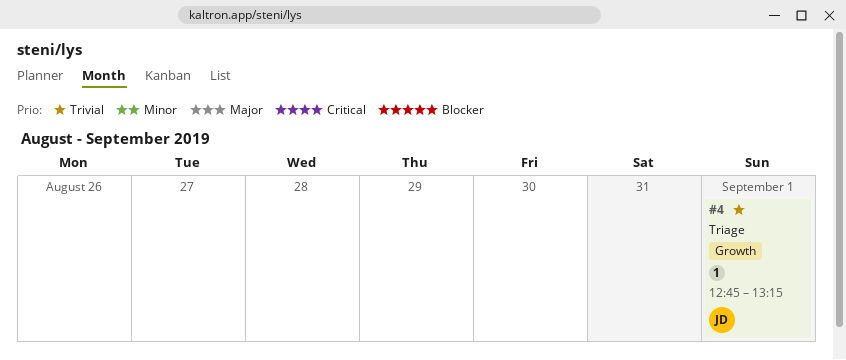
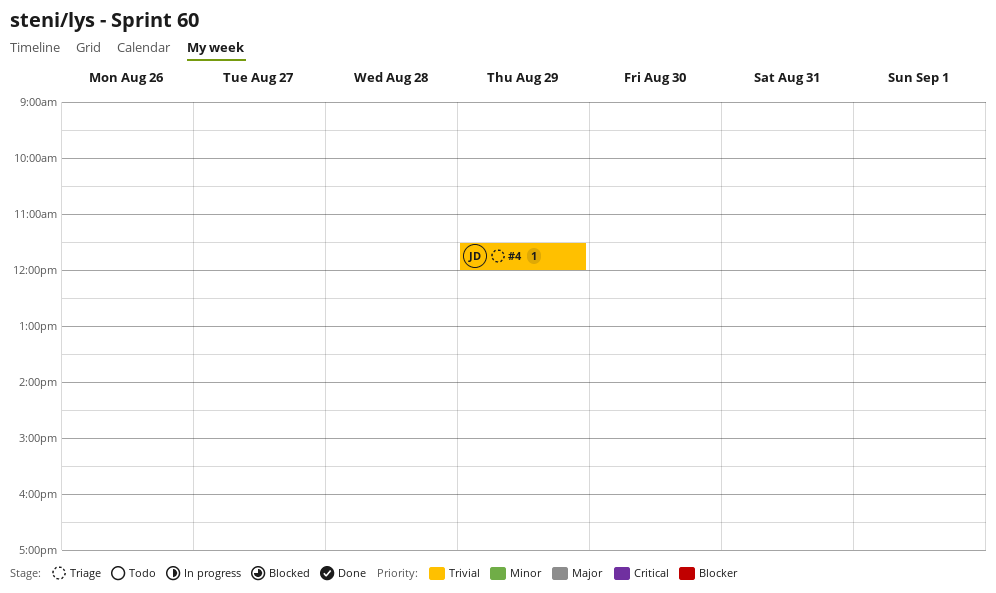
#4, day: Sep 1 -> Aug 29
#4, begins: 12:45 -> 11:30
#4, ends: 13:15 -> 12:00

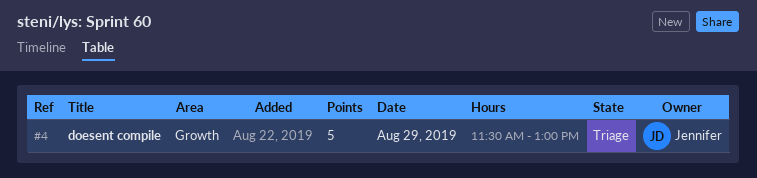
#4, estimate: 1 -> 5
#4, ends: 12:00 -> 13:00

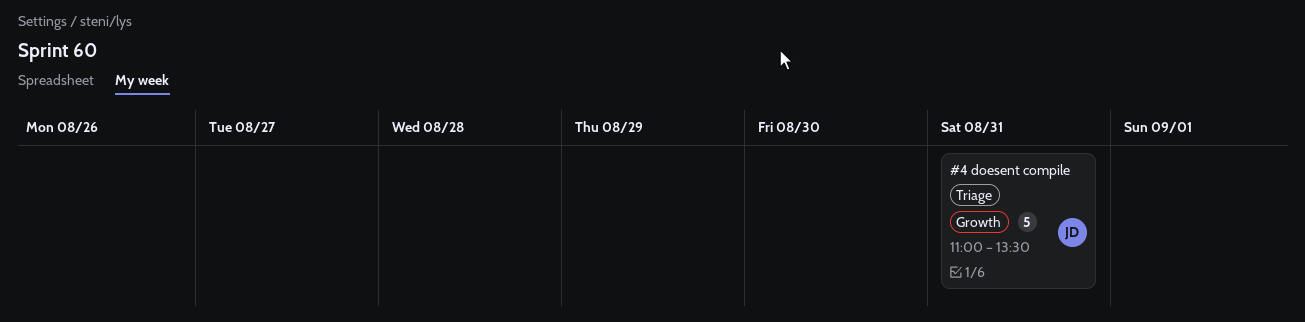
#4, day: Aug 29 -> Aug 31
#4, begins: 11:30 -> 11:00
#4, ends: 13:00 -> 13:30

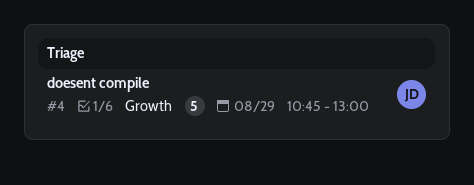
#4, day: Aug 31 -> Aug 29
#4, begins: 11:00 -> 10:45
#4, ends: 13:30 -> 13:00

